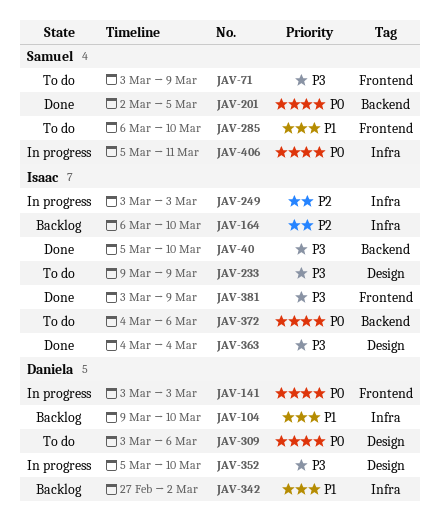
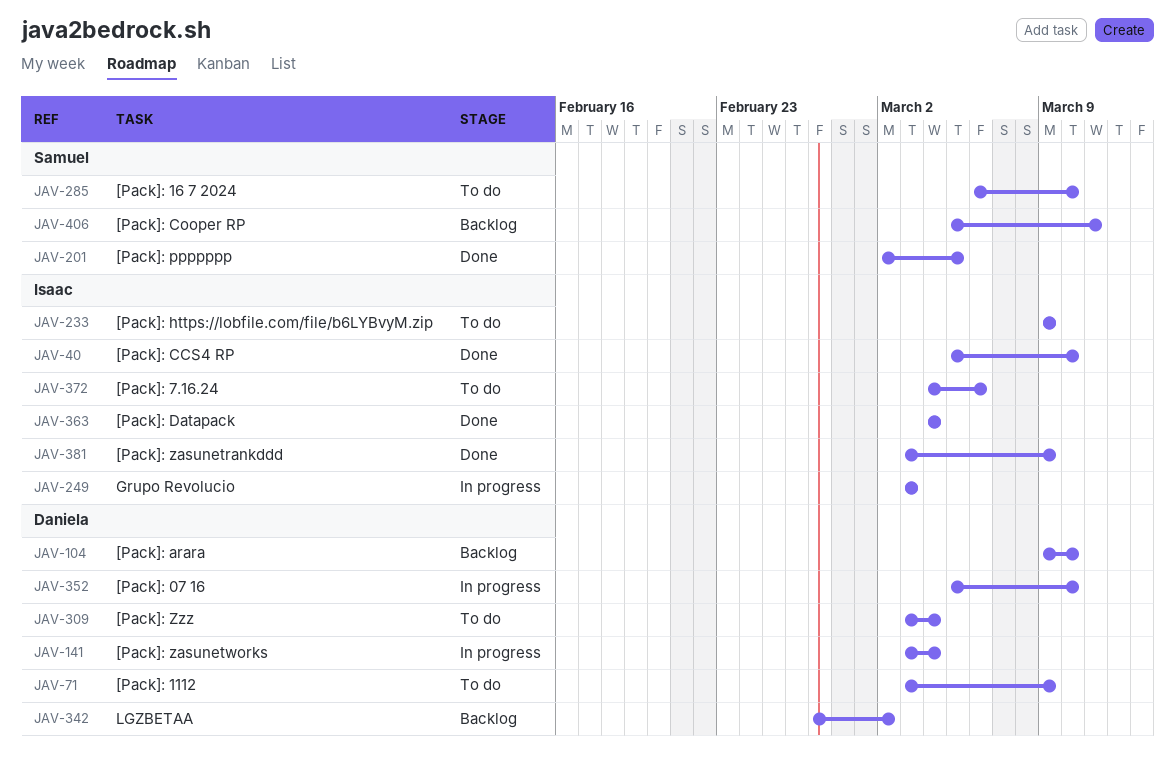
JAV-71, owner: Samuel -> Daniela
JAV-141, due: Mar 3 -> Mar 4
JAV-164: present -> none
JAV-309, due: Mar 6 -> Mar 4
JAV-406, status: In progress -> Backlog

